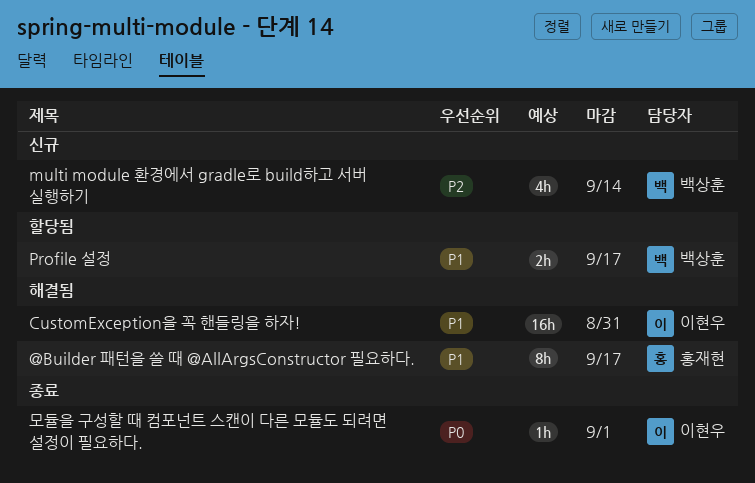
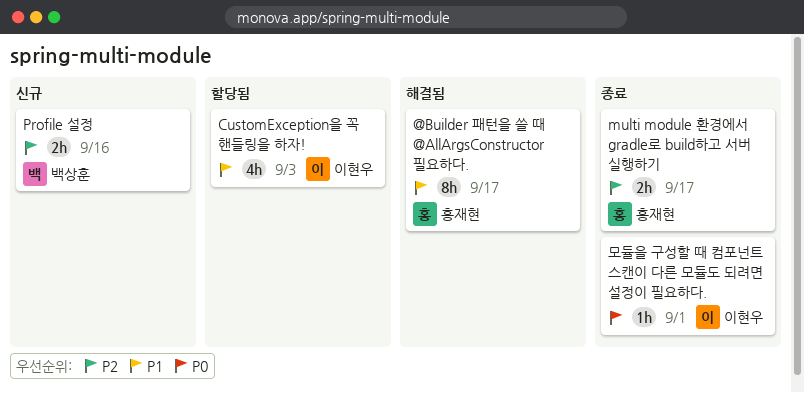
CustomException을 꼭 핸들링을 하자!, status: 해결됨 -> 할당됨
CustomException을 꼭 핸들링을 하자!, estimate: 16h -> 4h
CustomException을 꼭 핸들링을 하자!, due: Aug 31 -> Sep 3
multi module 환경에서 gradle로 build하고 서버 실행하기, status: 신규 -> 종료
multi module 환경에서 gradle로 build하고 서버 실행하기, owner: 백상훈 -> 홍재현
multi module 환경에서 gradle로 build하고 서버 실행하기, estimate: 4h -> 2h
multi module 환경에서 gradle로 build하고 서버 실행하기, due: Sep 14 -> Sep 17
Profile 설정, status: 할당됨 -> 신규
Profile 설정, priority: P1 -> P2
Profile 설정, due: Sep 17 -> Sep 16

